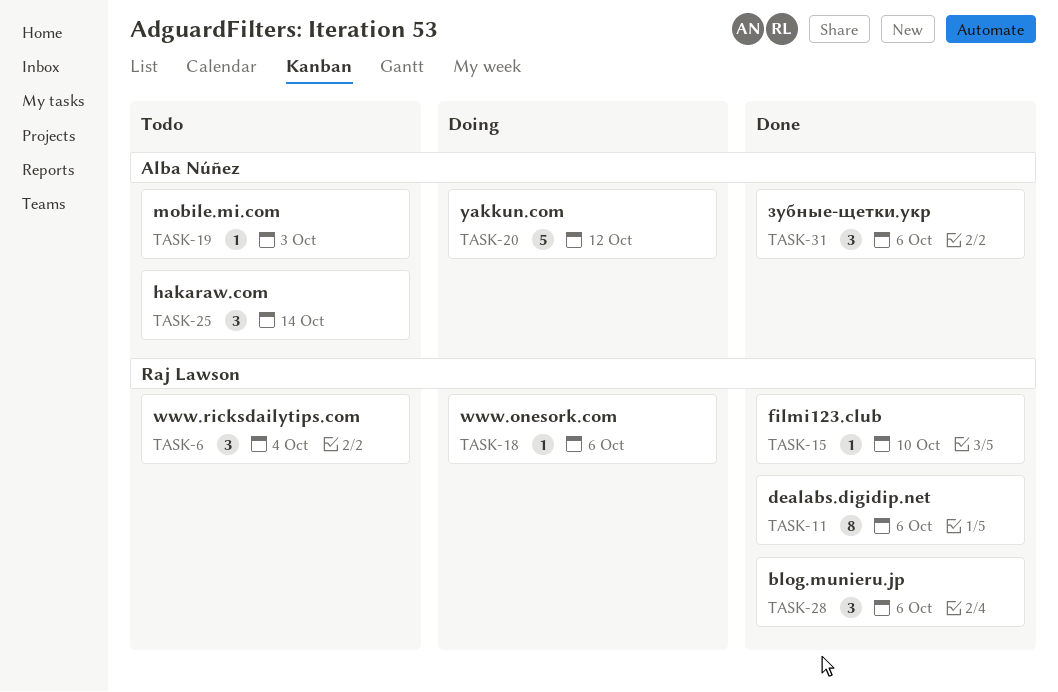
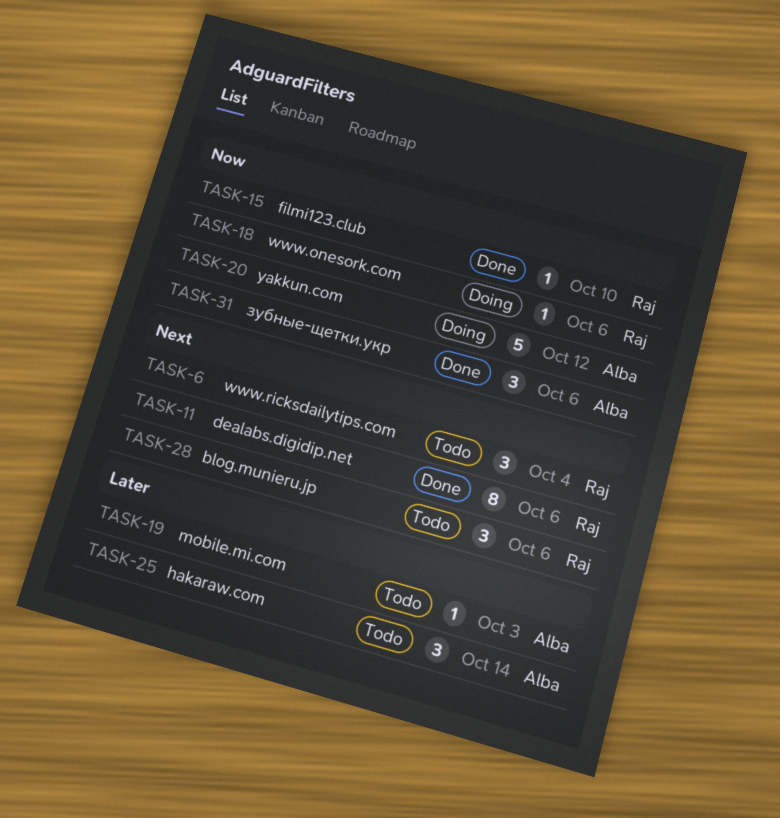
TASK-28, status: Done -> Todo

